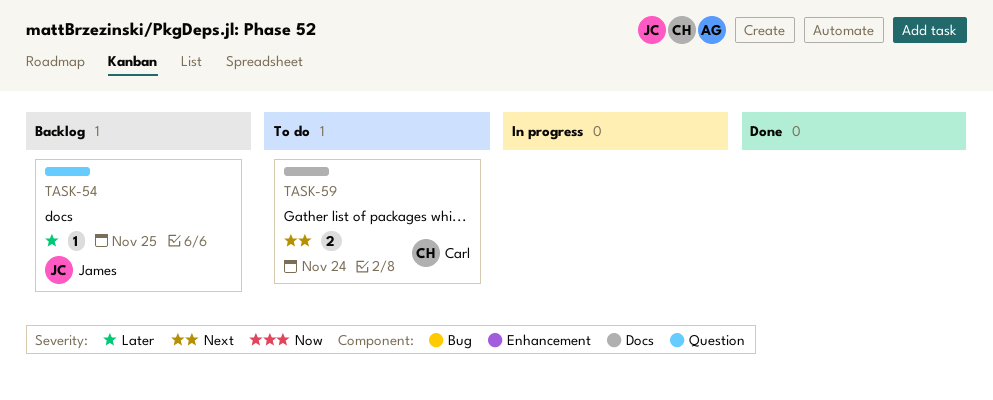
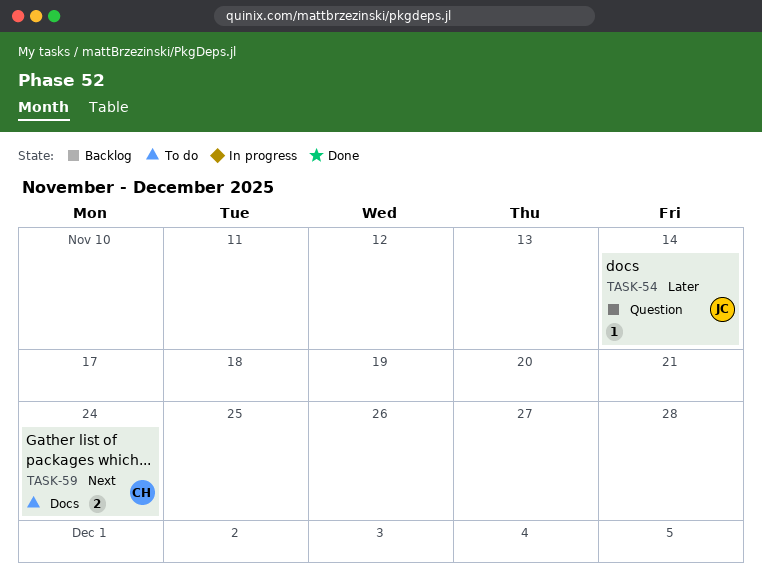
TASK-54, due: Nov 25 -> Nov 14

